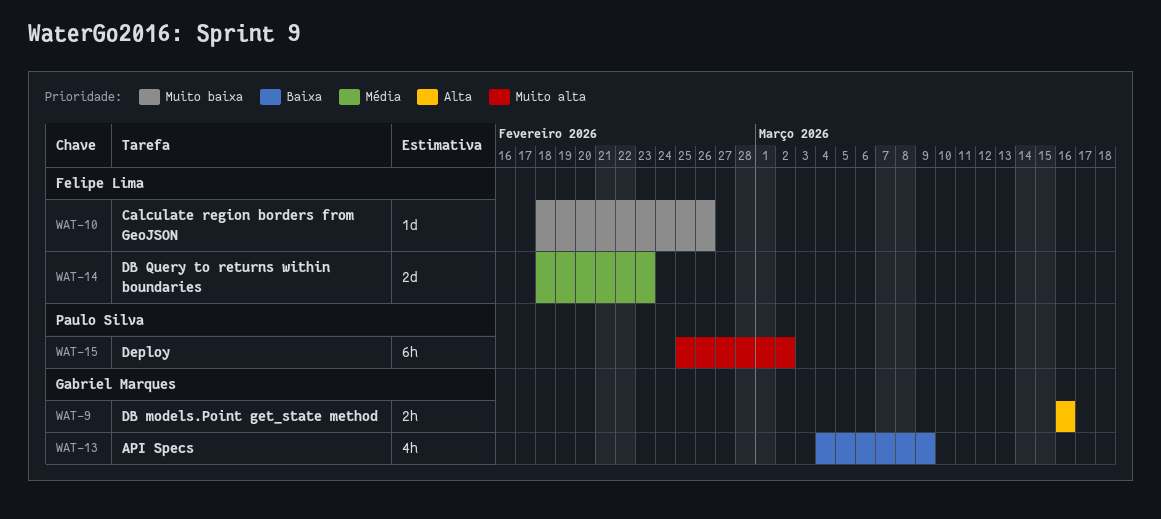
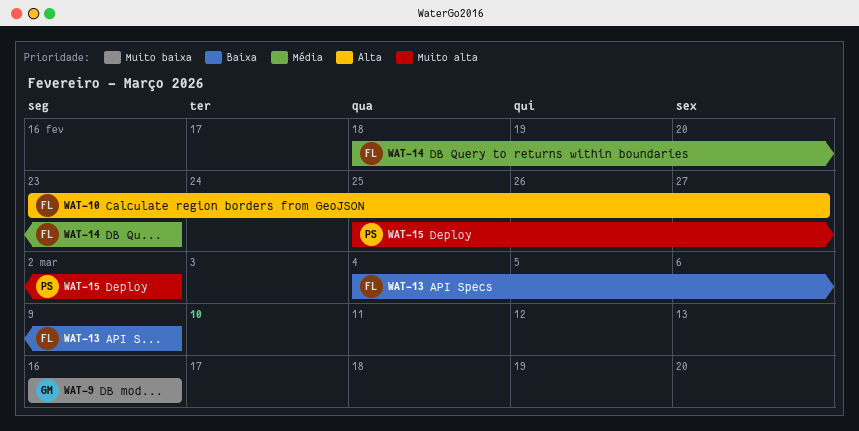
WAT-9, priority: Alta -> Muito baixa
WAT-10, priority: Muito baixa -> Alta
WAT-10, start: Feb 18 -> Feb 23
WAT-10, due: Feb 26 -> Feb 27
WAT-13, owner: Gabriel Marques -> Felipe Lima

